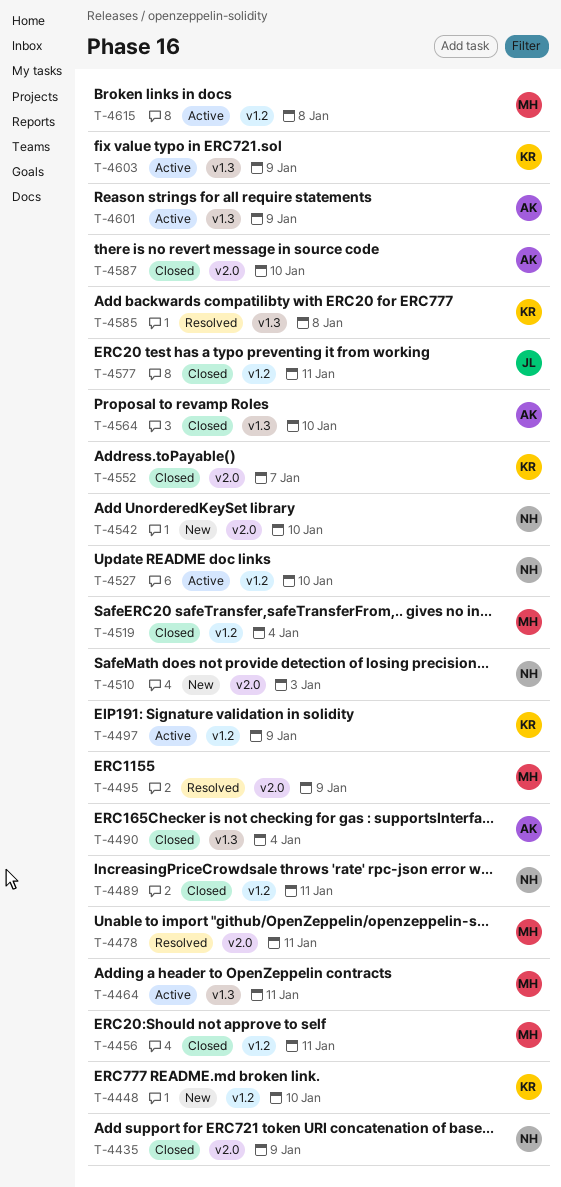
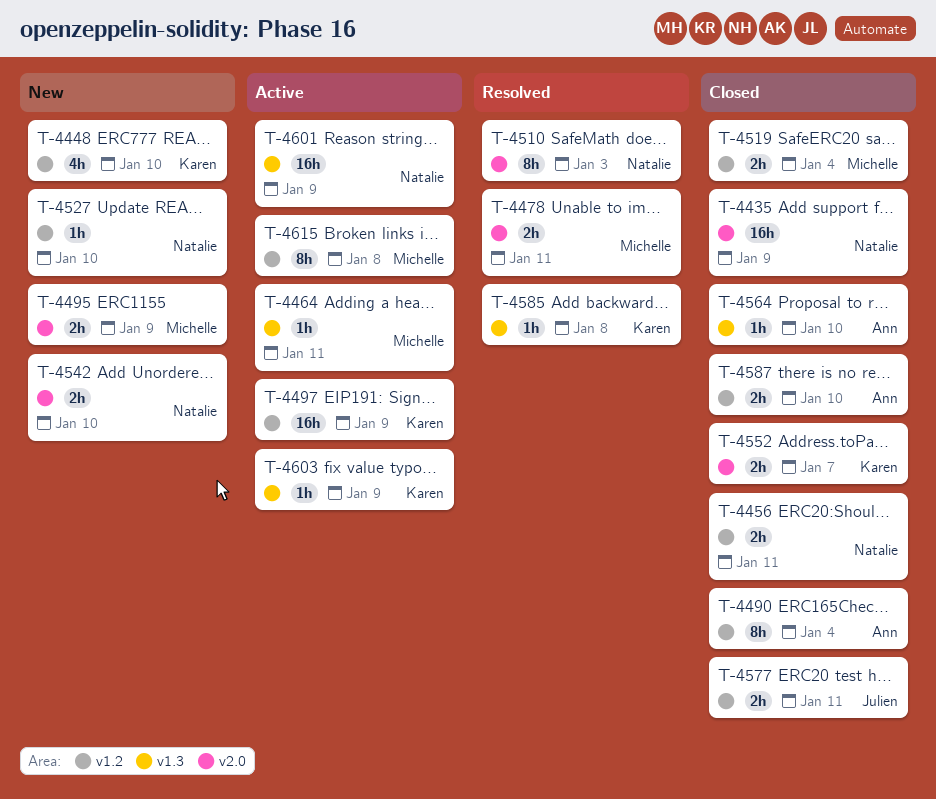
T-4456, owner: Michelle -> Natalie
T-4489: present -> none
T-4490, label: v1.3 -> v1.2
T-4495, status: Resolved -> New
T-4510, status: New -> Resolved
T-4527, status: Active -> New
T-4587, label: v2.0 -> v1.2
T-4601, owner: Ann -> Natalie

